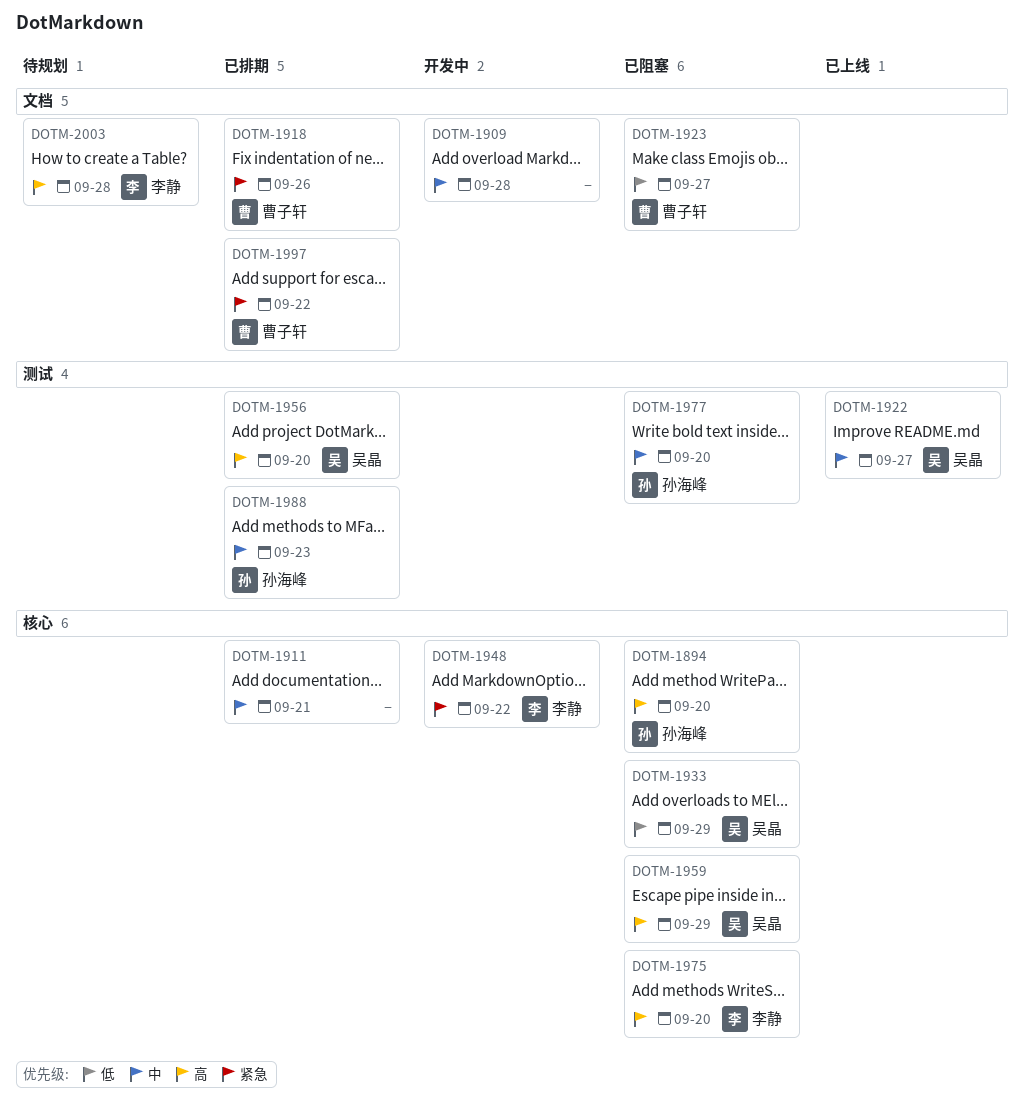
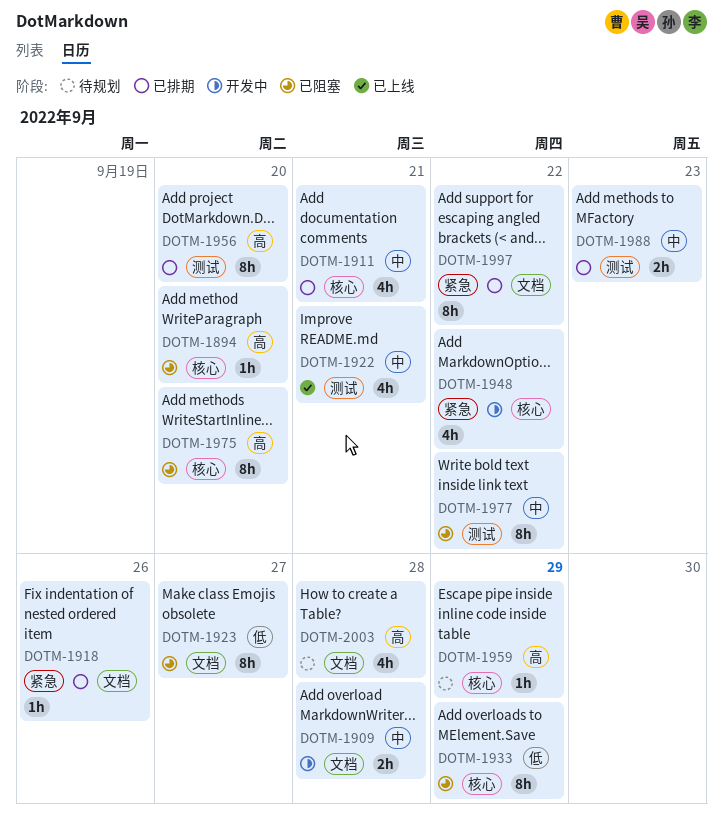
DOTM-1922, due: Sep 27 -> Sep 21
DOTM-1959, status: 已阻塞 -> 待规划
DOTM-1977, due: Sep 20 -> Sep 22

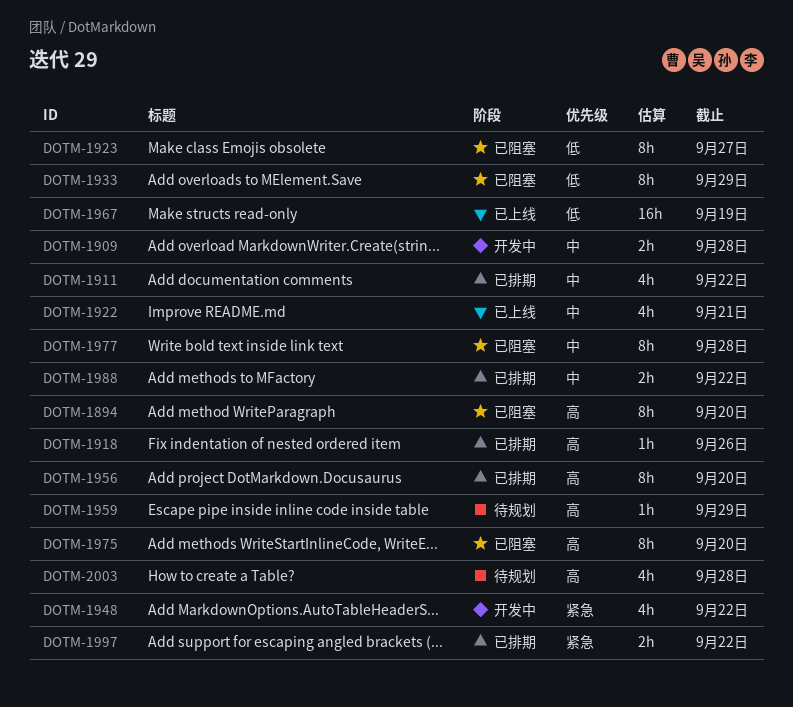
DOTM-1894, estimate: 1h -> 8h
DOTM-1911, due: Sep 21 -> Sep 22
DOTM-1918, priority: 紧急 -> 高
DOTM-1967: none -> present
DOTM-1977, due: Sep 22 -> Sep 28
DOTM-1988, due: Sep 23 -> Sep 22
DOTM-1997, estimate: 8h -> 2h

